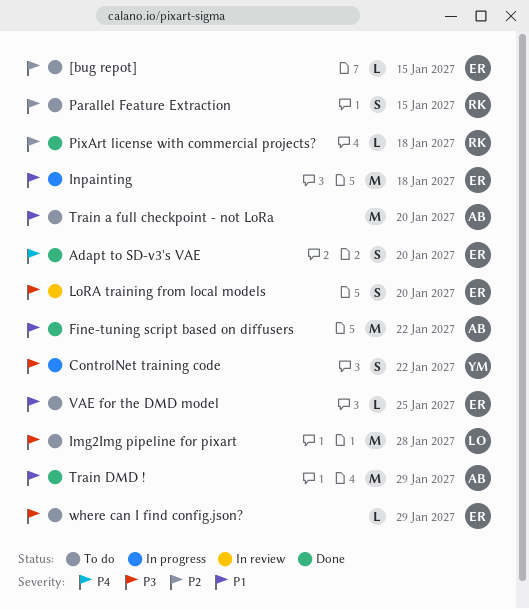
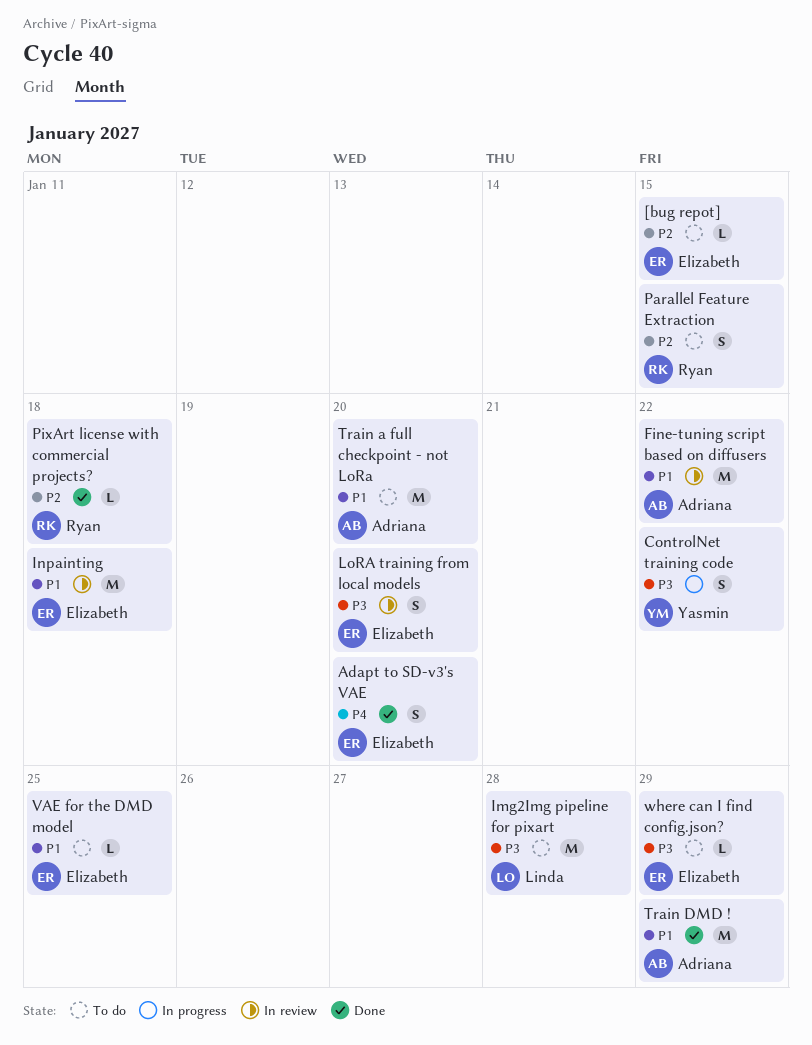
Fine-tuning script based on diffusers, status: Done -> In review
Inpainting, status: In progress -> In review

